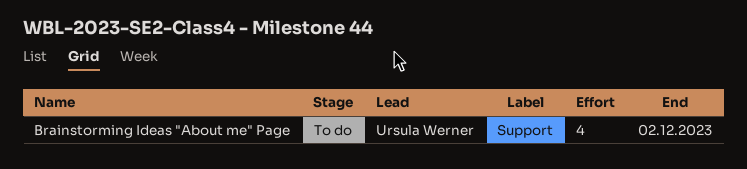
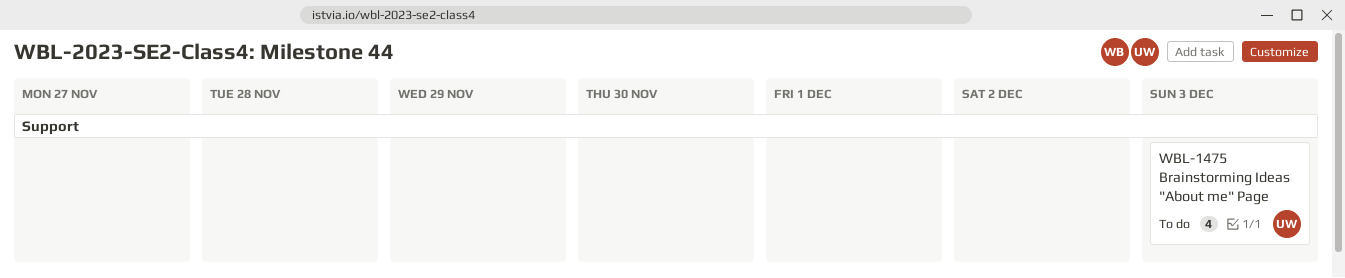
Brainstorming Ideas "About me" Page, due: Dec 2 -> Dec 3

